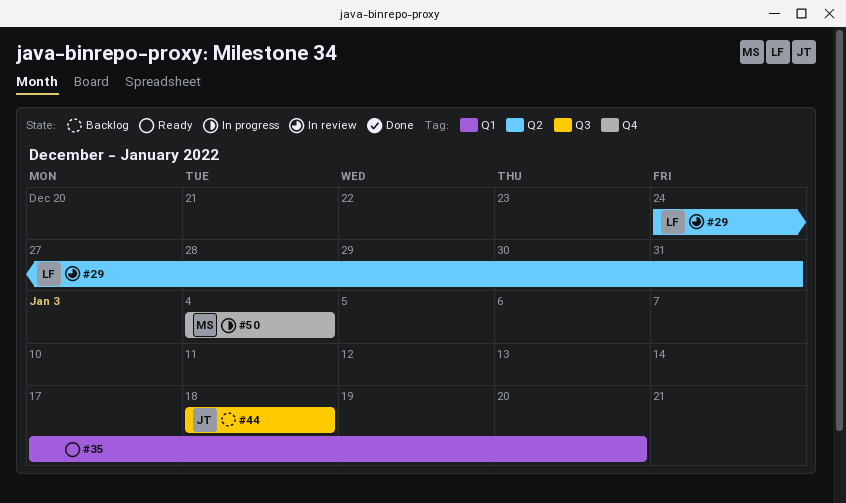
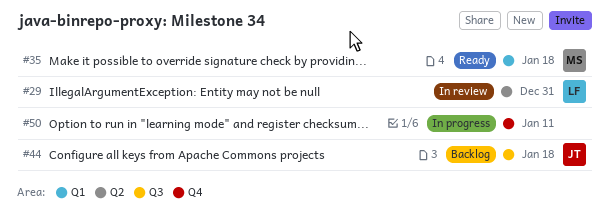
#35, owner: none -> MS
#35, due: Jan 20 -> Jan 18
#50, owner: MS -> none
#50, due: Jan 4 -> Jan 11

